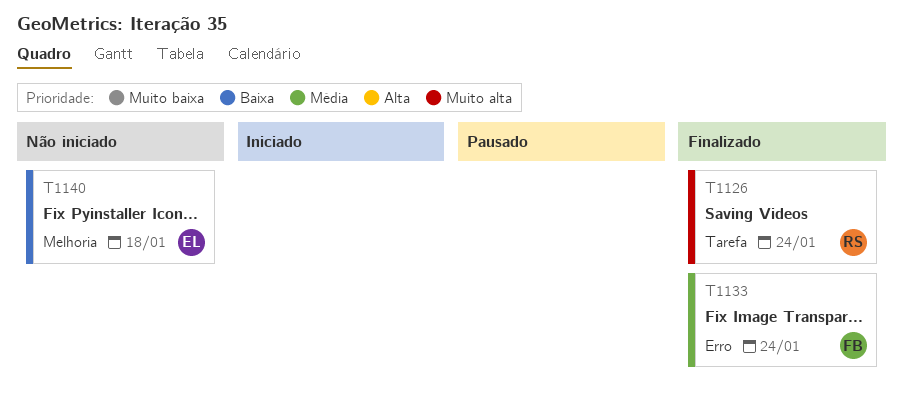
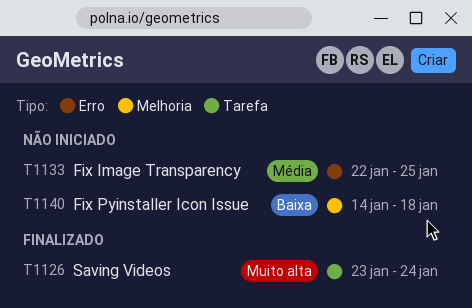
T1133, status: Finalizado -> Não iniciado
T1133, due: Jan 24 -> Jan 25

